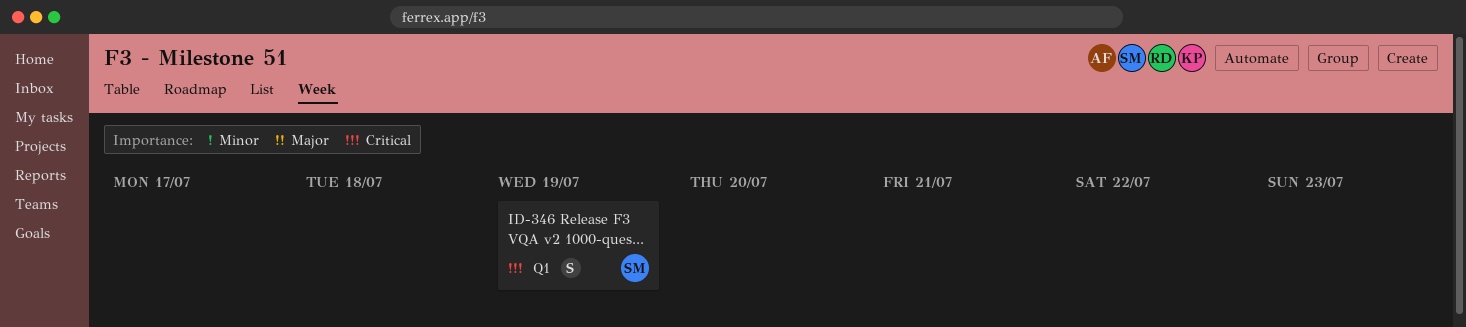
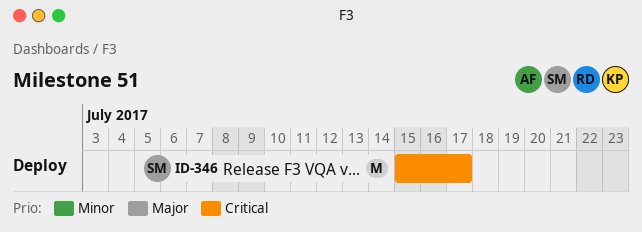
ID-346, estimate: S -> M
ID-346, due: Jul 19 -> Jul 17

